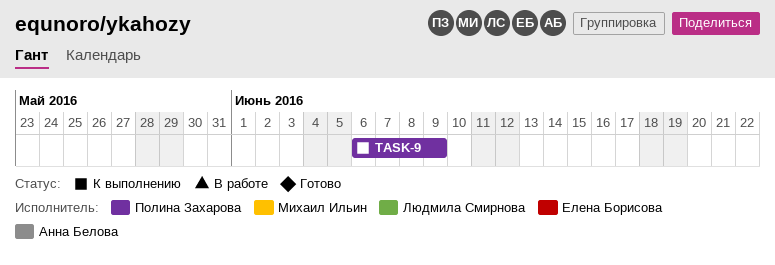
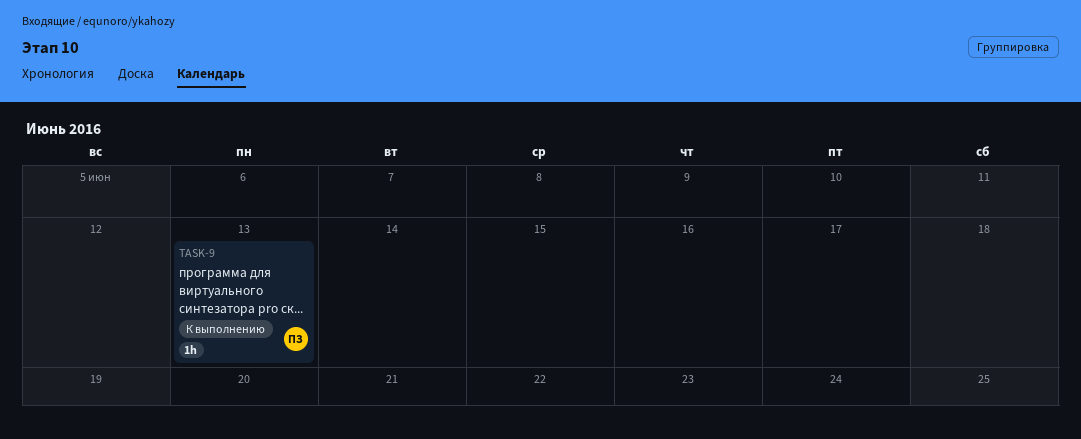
TASK-9, due: Jun 9 -> Jun 13

